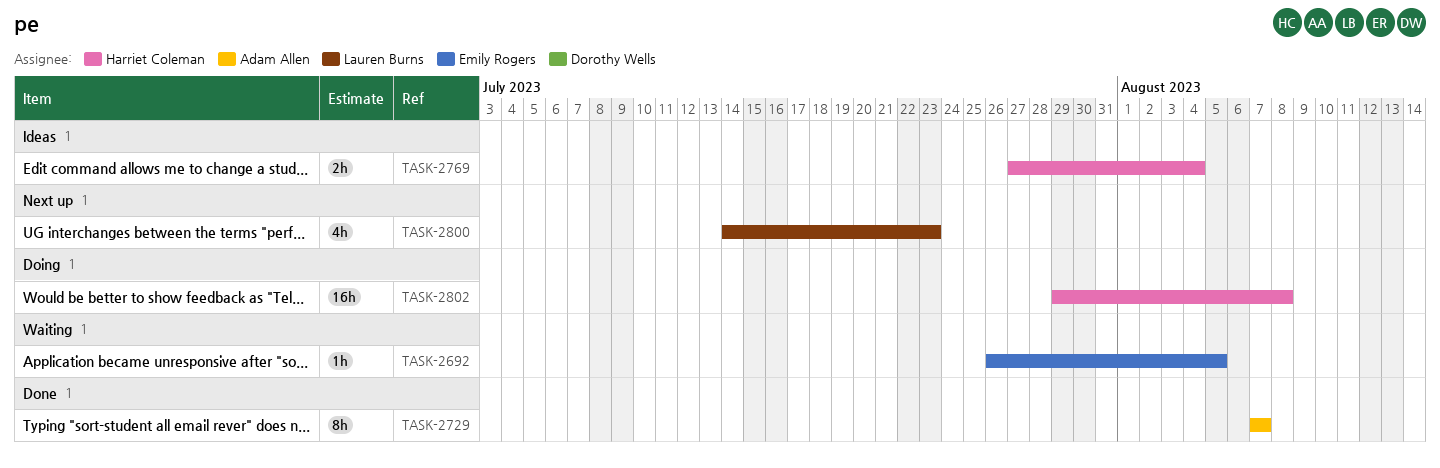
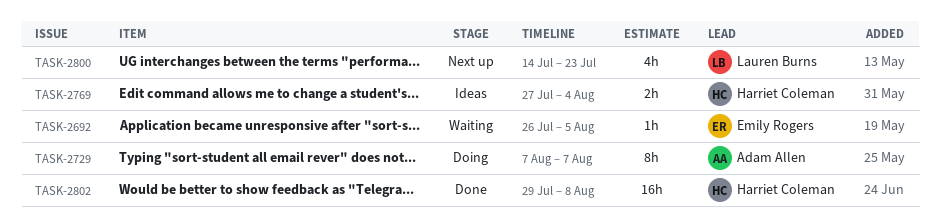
TASK-2729, status: Done -> Doing
TASK-2802, status: Doing -> Done

